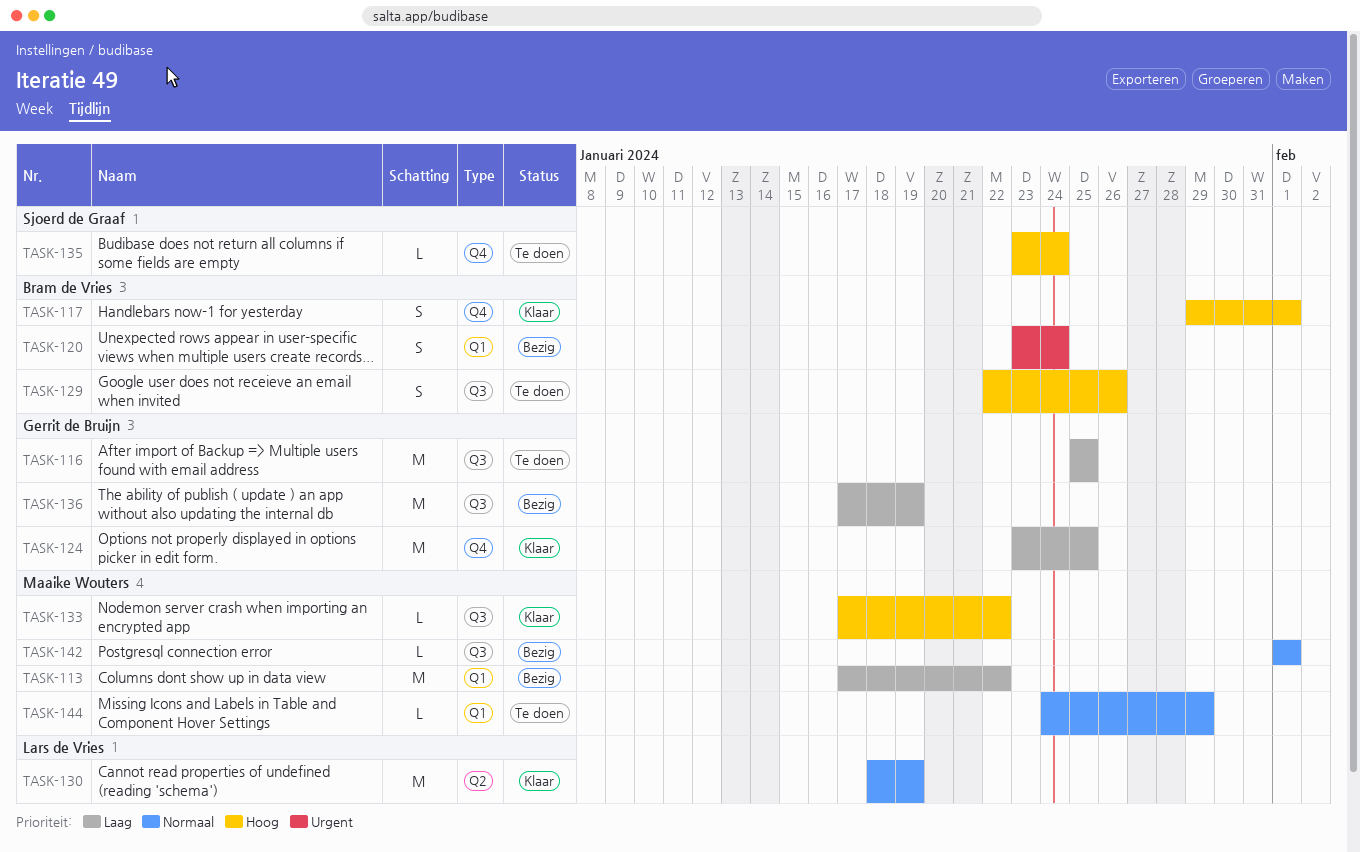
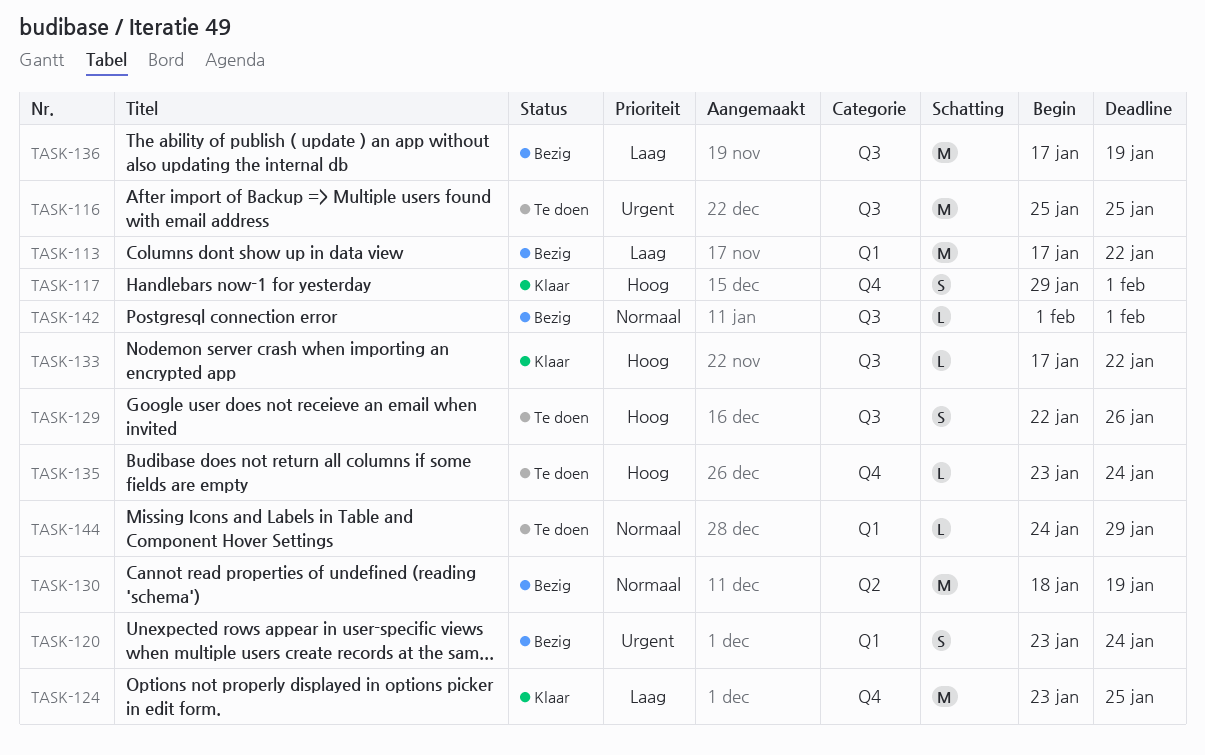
TASK-116, priority: Laag -> Urgent
TASK-130, status: Klaar -> Bezig

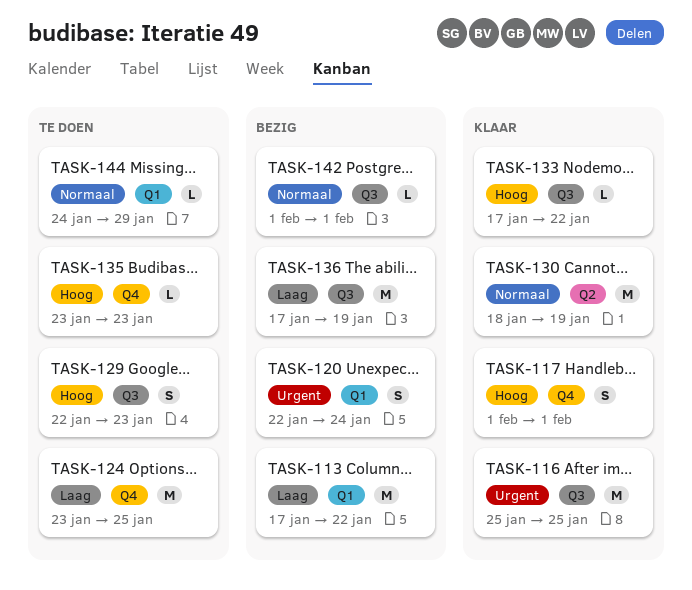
TASK-116, status: Te doen -> Klaar
TASK-117, start: Jan 29 -> Feb 1
TASK-120, start: Jan 23 -> Jan 22
TASK-124, status: Klaar -> Te doen
TASK-129, due: Jan 26 -> Jan 23
TASK-130, status: Bezig -> Klaar
TASK-135, due: Jan 24 -> Jan 23

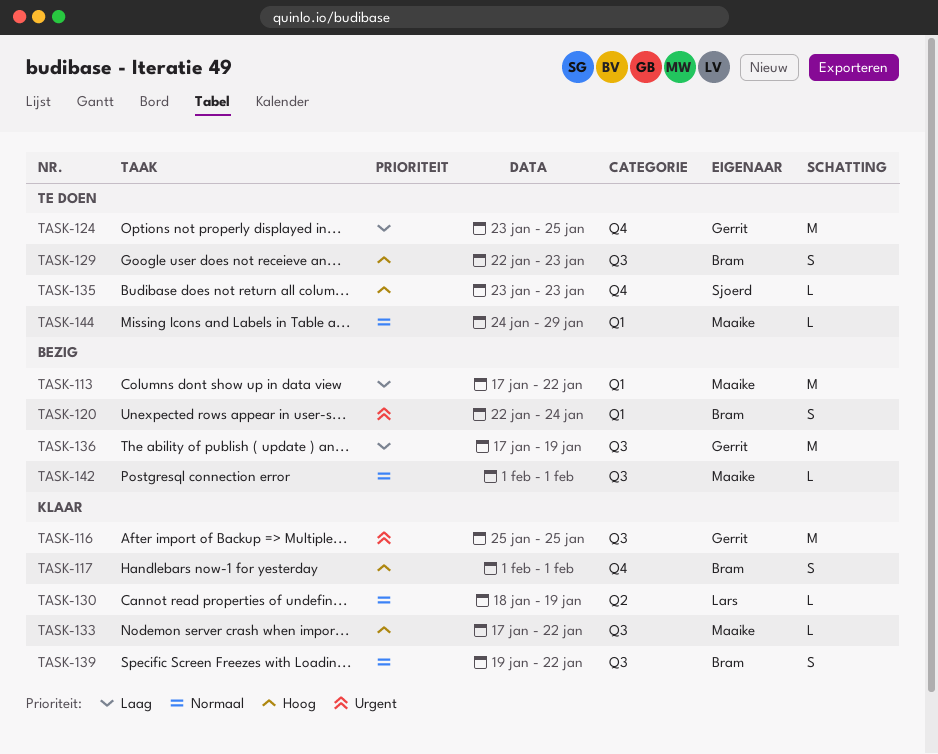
TASK-130, estimate: M -> L
TASK-139: none -> present

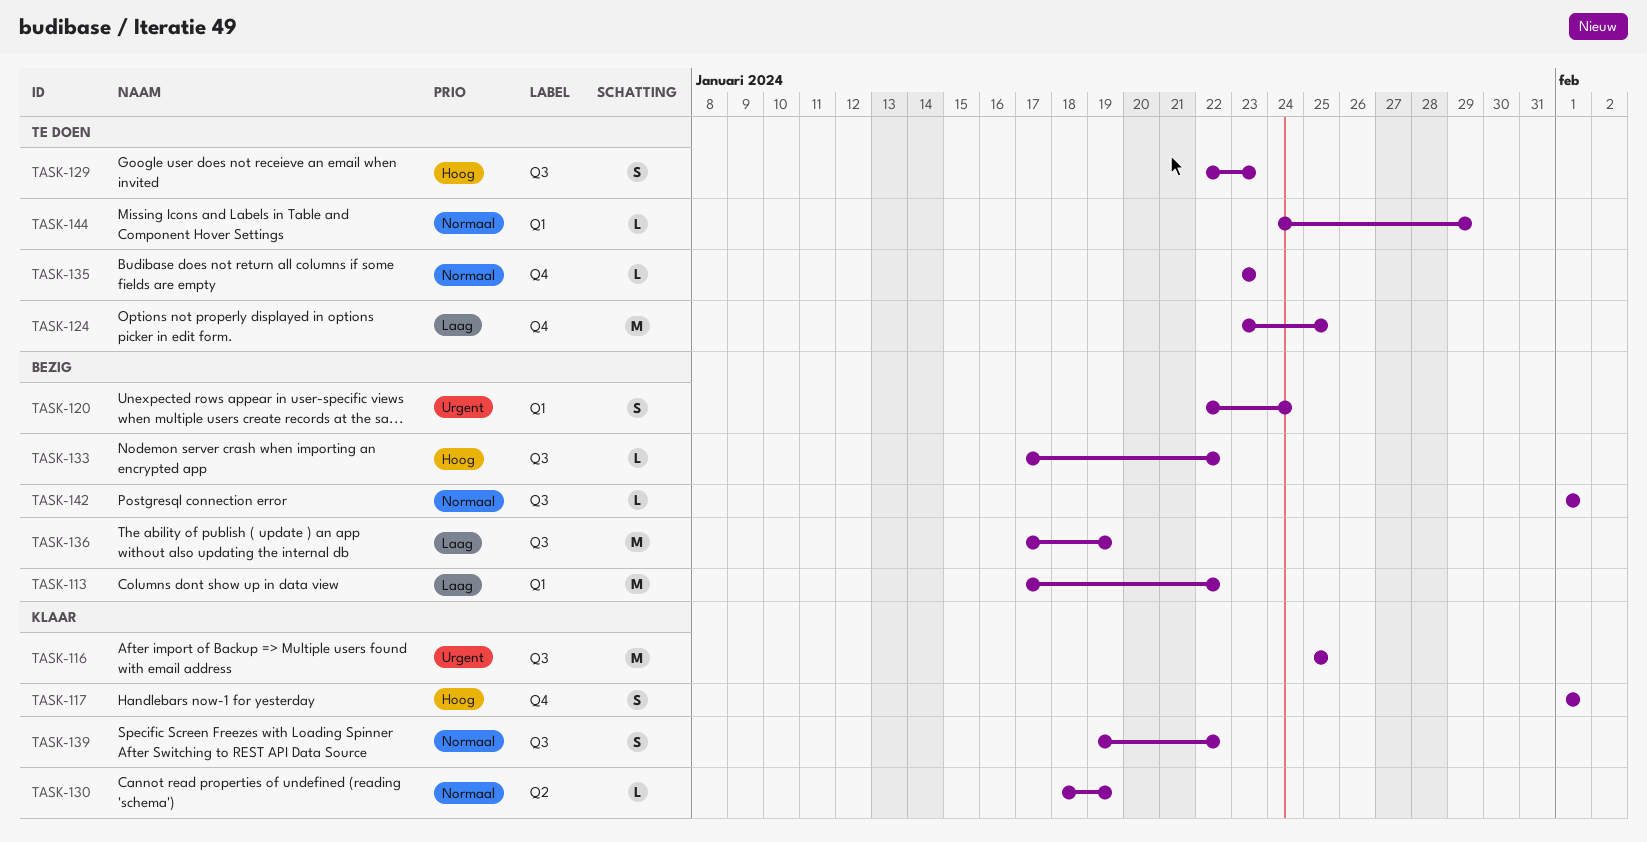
TASK-133, status: Klaar -> Bezig
TASK-135, priority: Hoog -> Normaal

